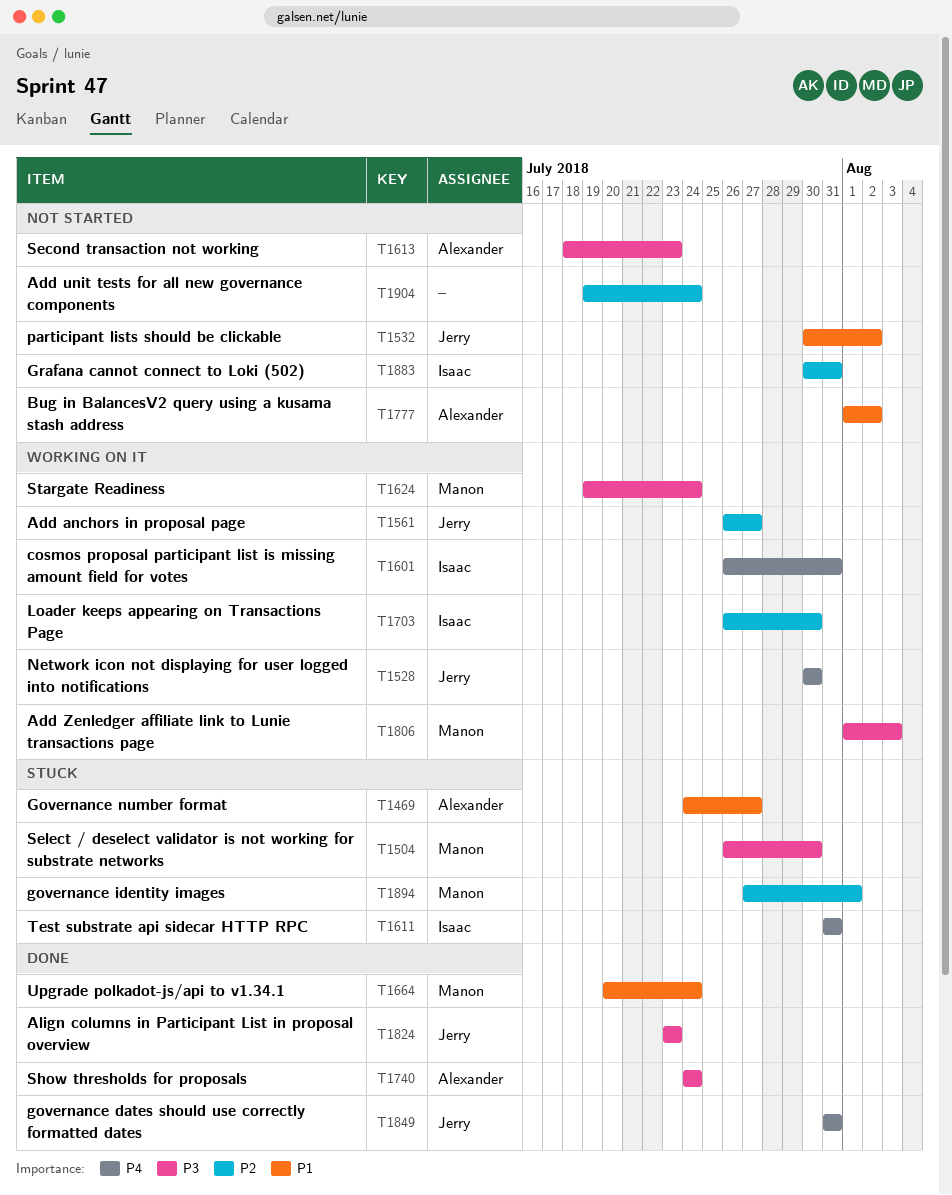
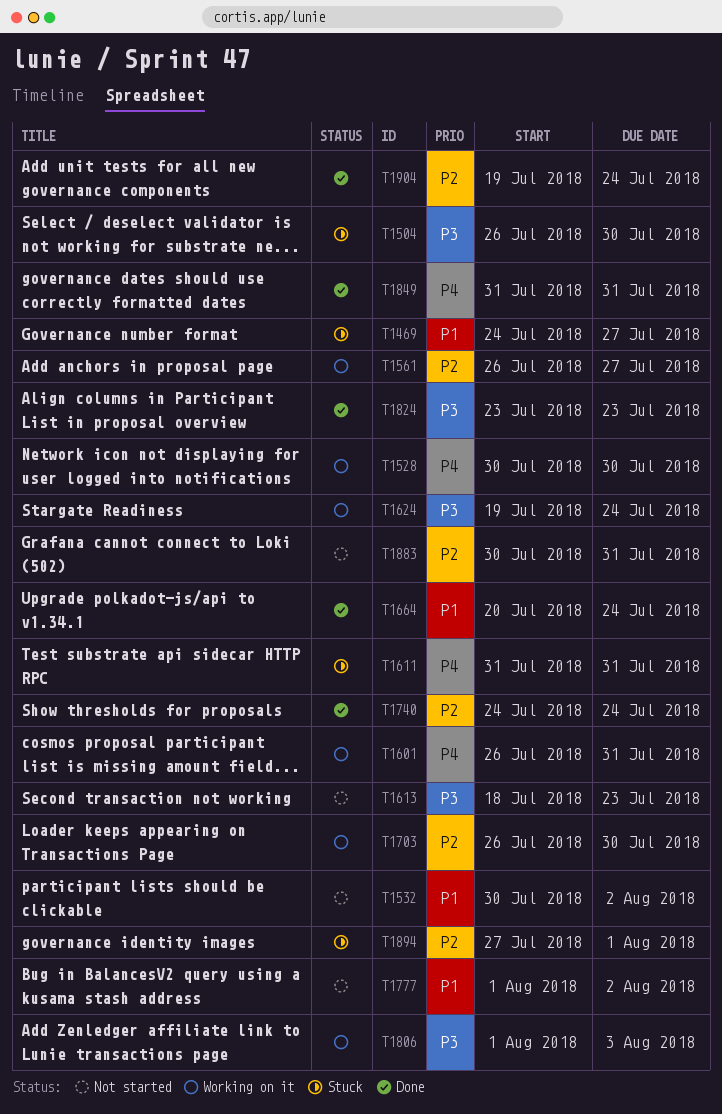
T1740, priority: P3 -> P2
T1904, status: Not started -> Done

